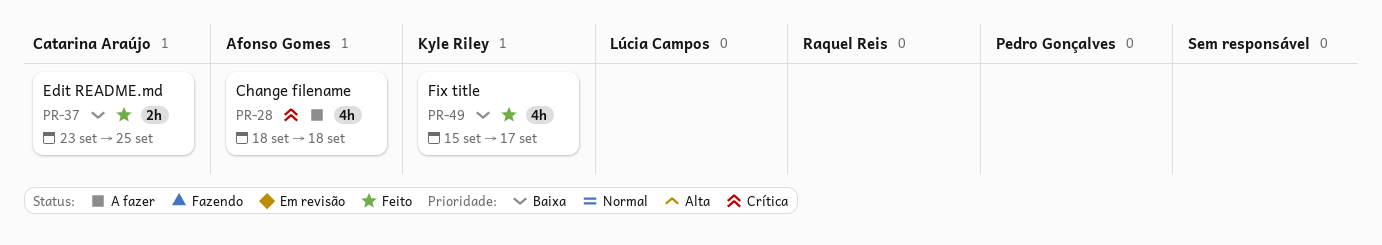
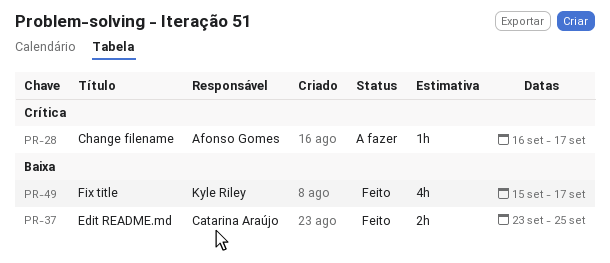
PR-28, estimate: 4h -> 1h
PR-28, start: Sep 18 -> Sep 16
PR-28, due: Sep 18 -> Sep 17

